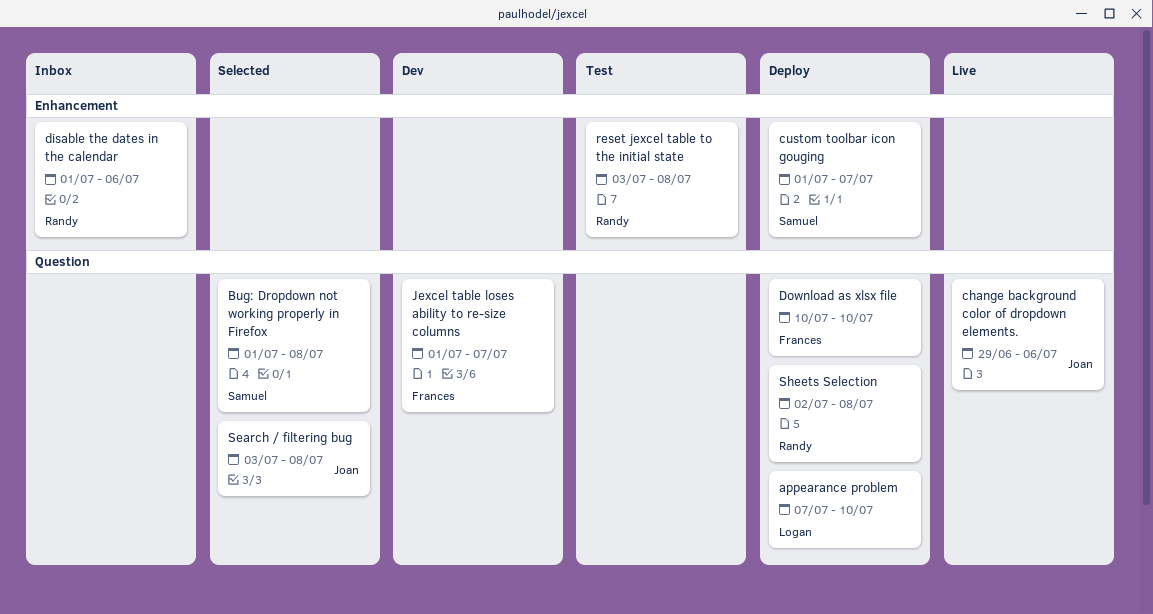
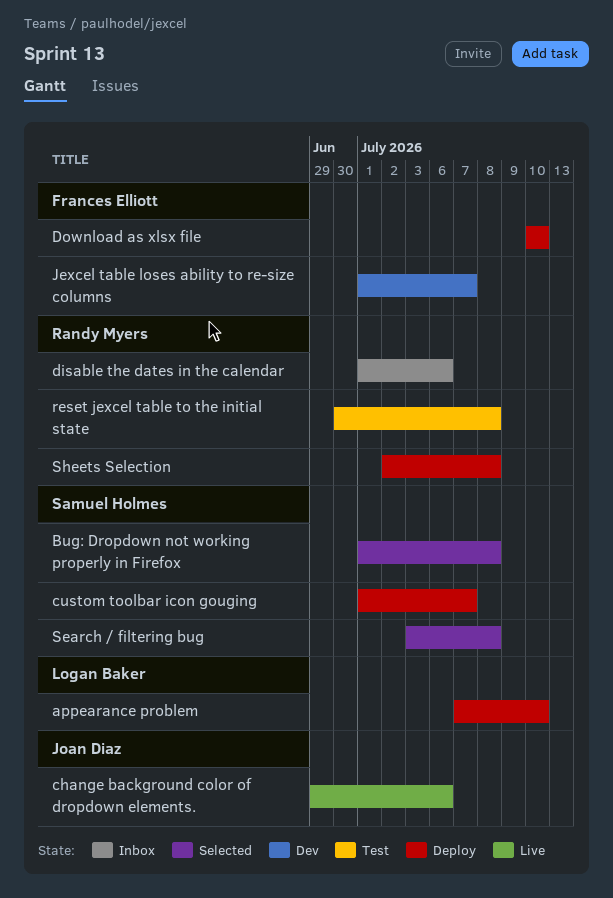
reset jexcel table to the initial state, start: Jul 3 -> Jun 30
Search / filtering bug, owner: Joan Diaz -> Samuel Holmes

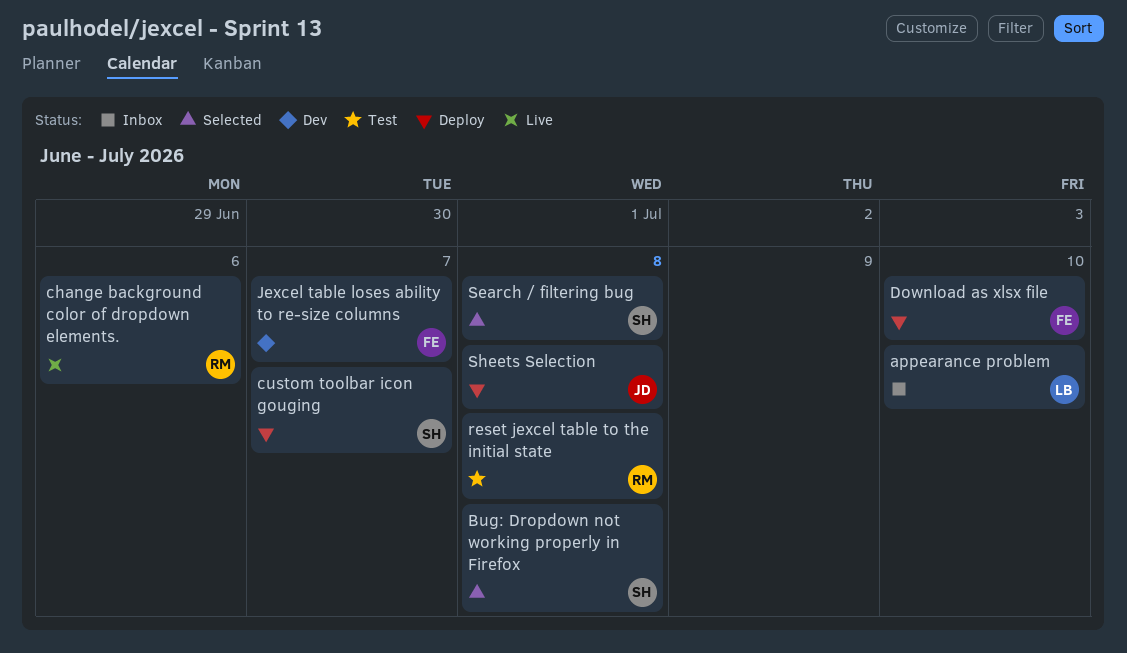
appearance problem, status: Deploy -> Inbox
change background color of dropdown elements., owner: Joan Diaz -> Randy Myers
disable the dates in the calendar: present -> none
Sheets Selection, owner: Randy Myers -> Joan Diaz

